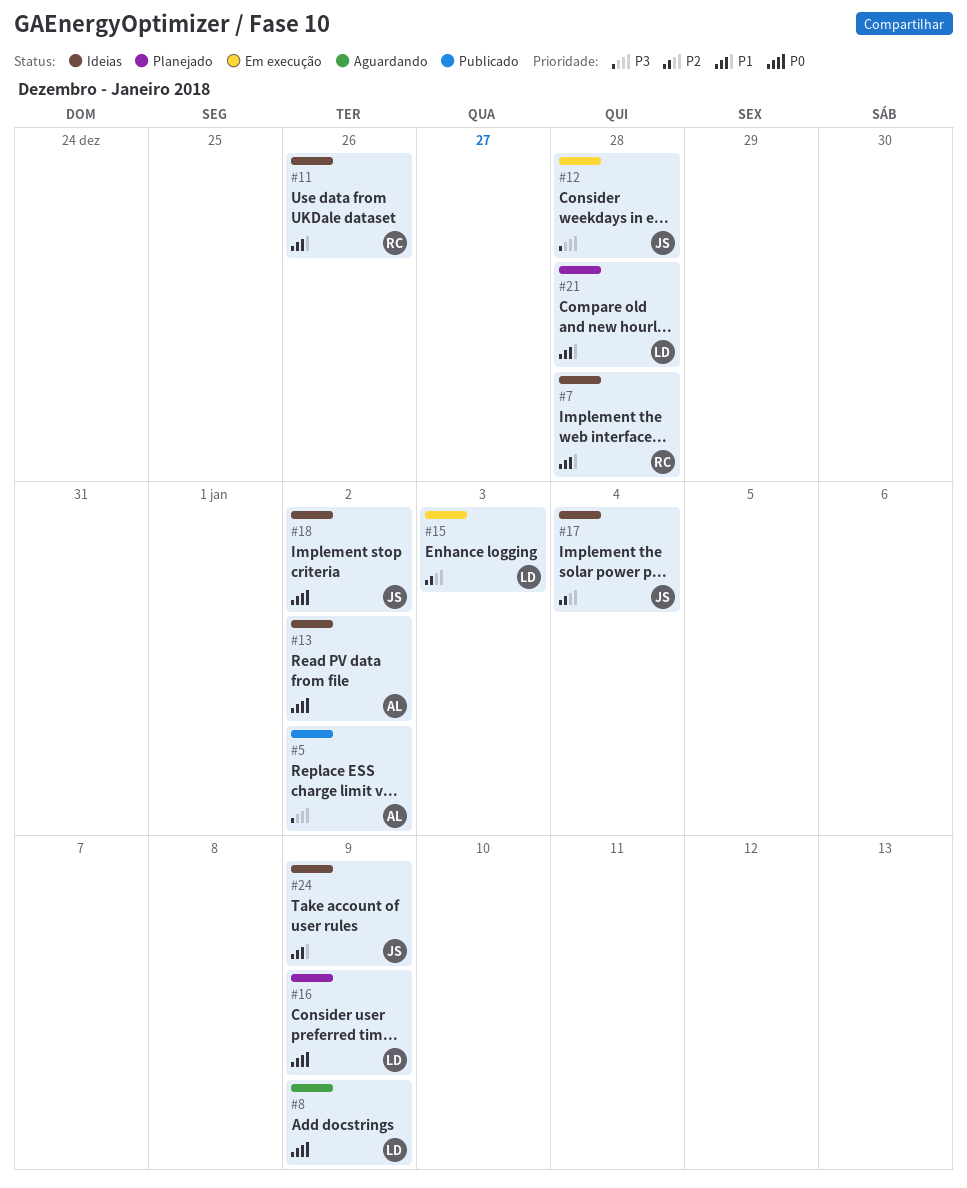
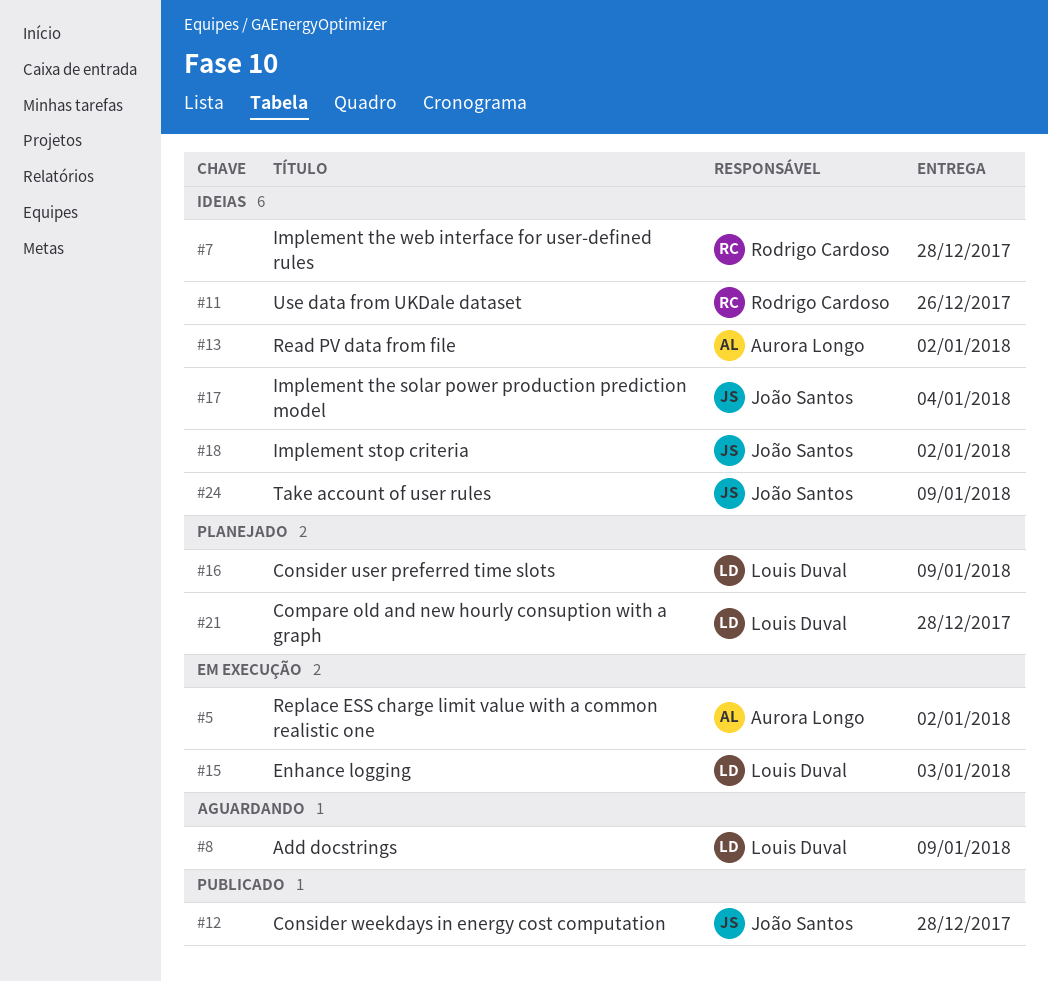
#5, status: Publicado -> Em execução
#12, status: Em execução -> Publicado

